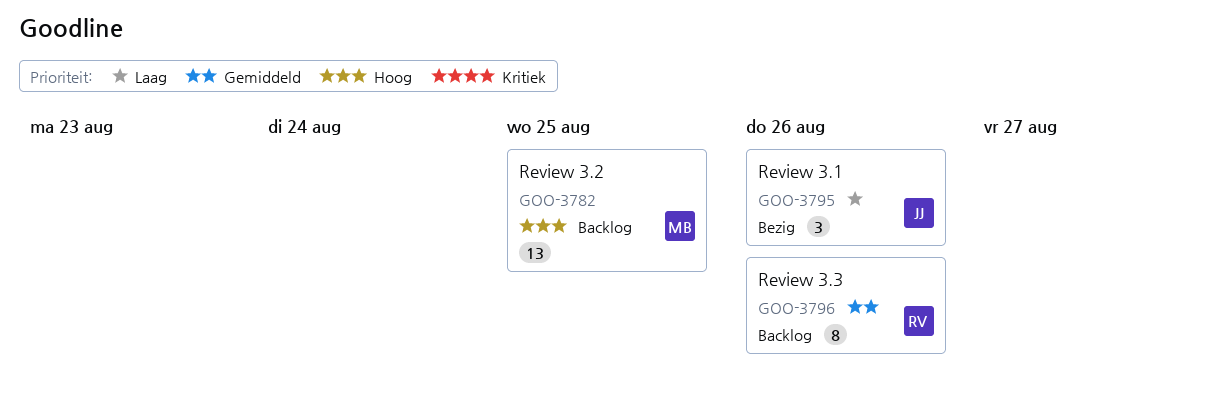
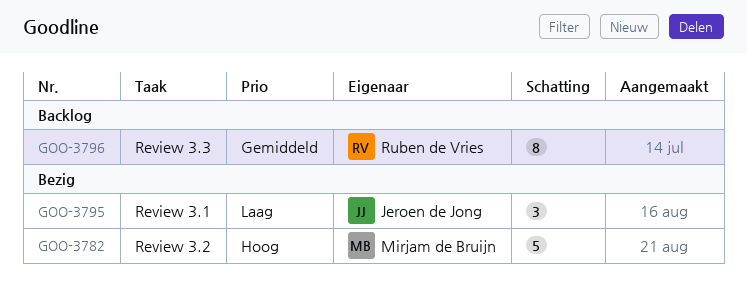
GOO-3782, status: Backlog -> Bezig
GOO-3782, estimate: 13 -> 5

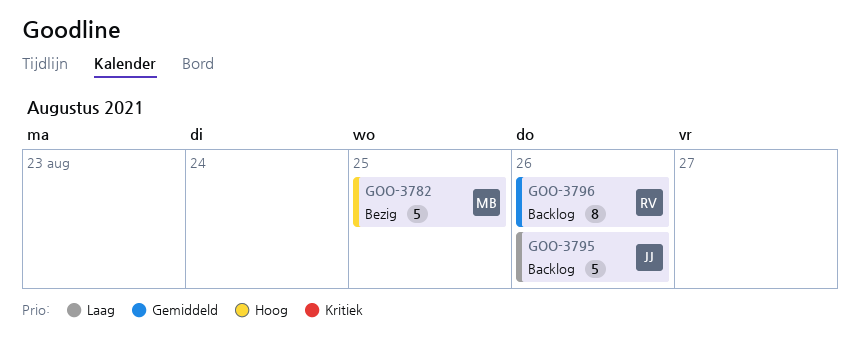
GOO-3795, status: Bezig -> Backlog
GOO-3795, estimate: 3 -> 5

